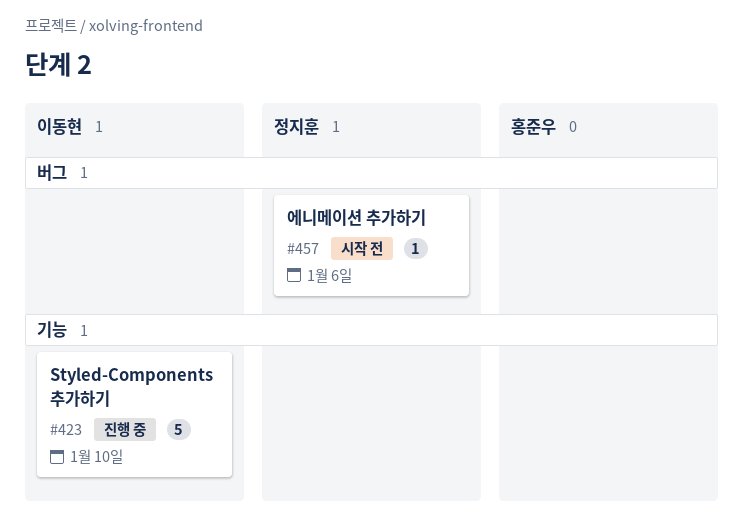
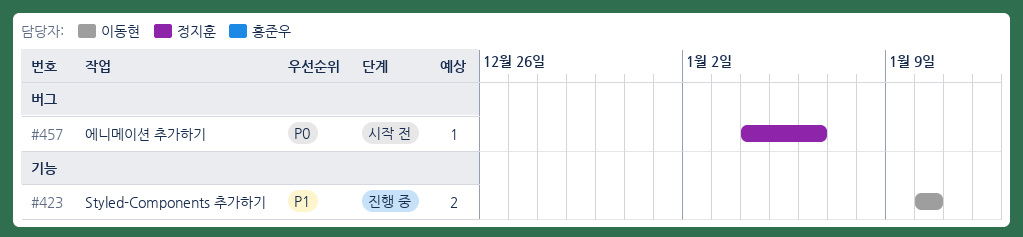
#423, estimate: 5 -> 2

